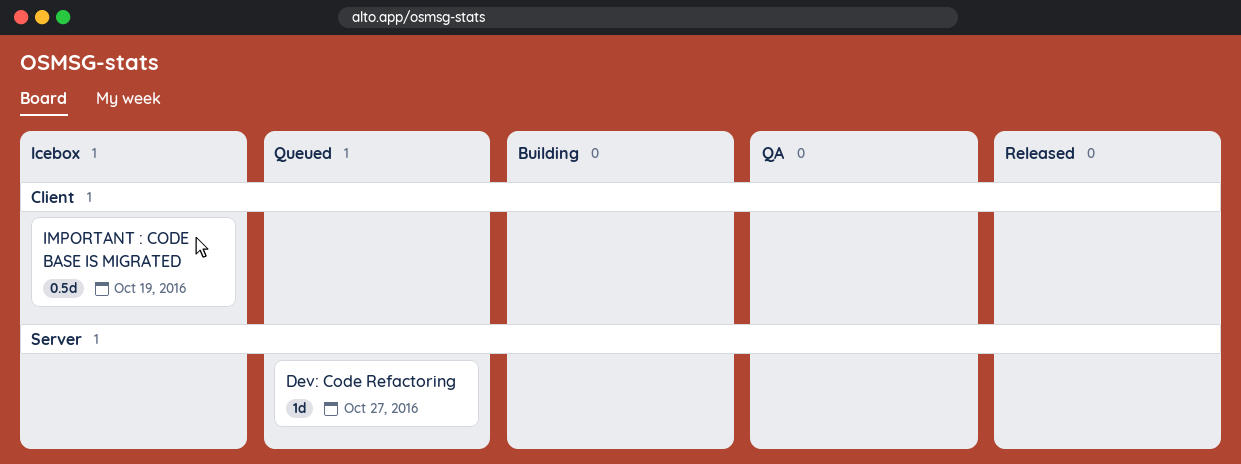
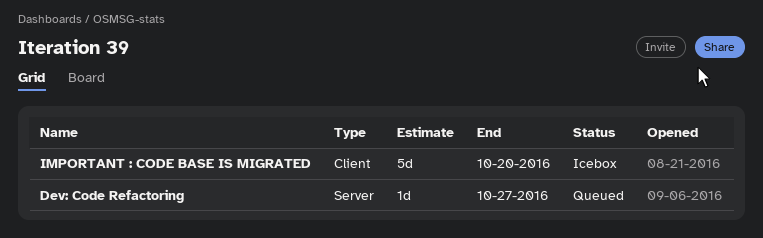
IMPORTANT : CODE BASE IS MIGRATED, estimate: 0.5d -> 5d
IMPORTANT : CODE BASE IS MIGRATED, due: Oct 19 -> Oct 20

